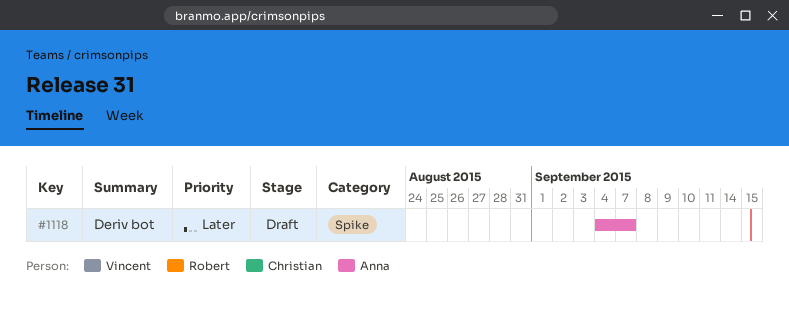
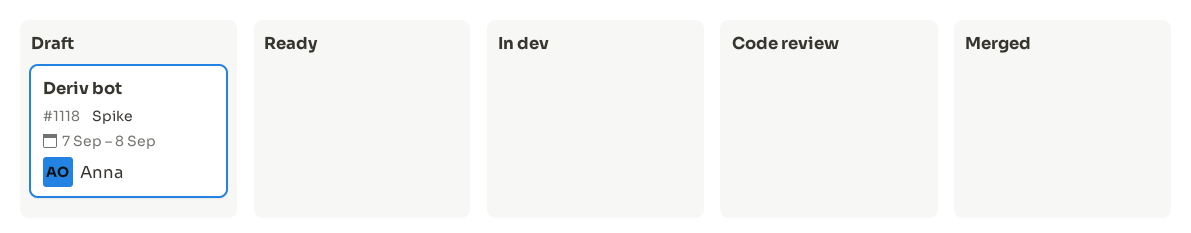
#1118, start: Sep 4 -> Sep 7
#1118, due: Sep 7 -> Sep 8

